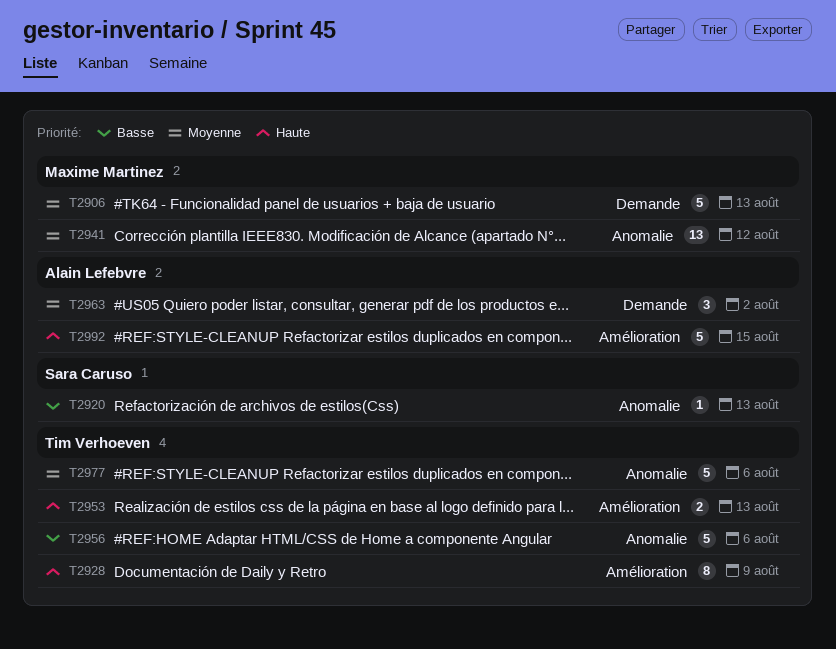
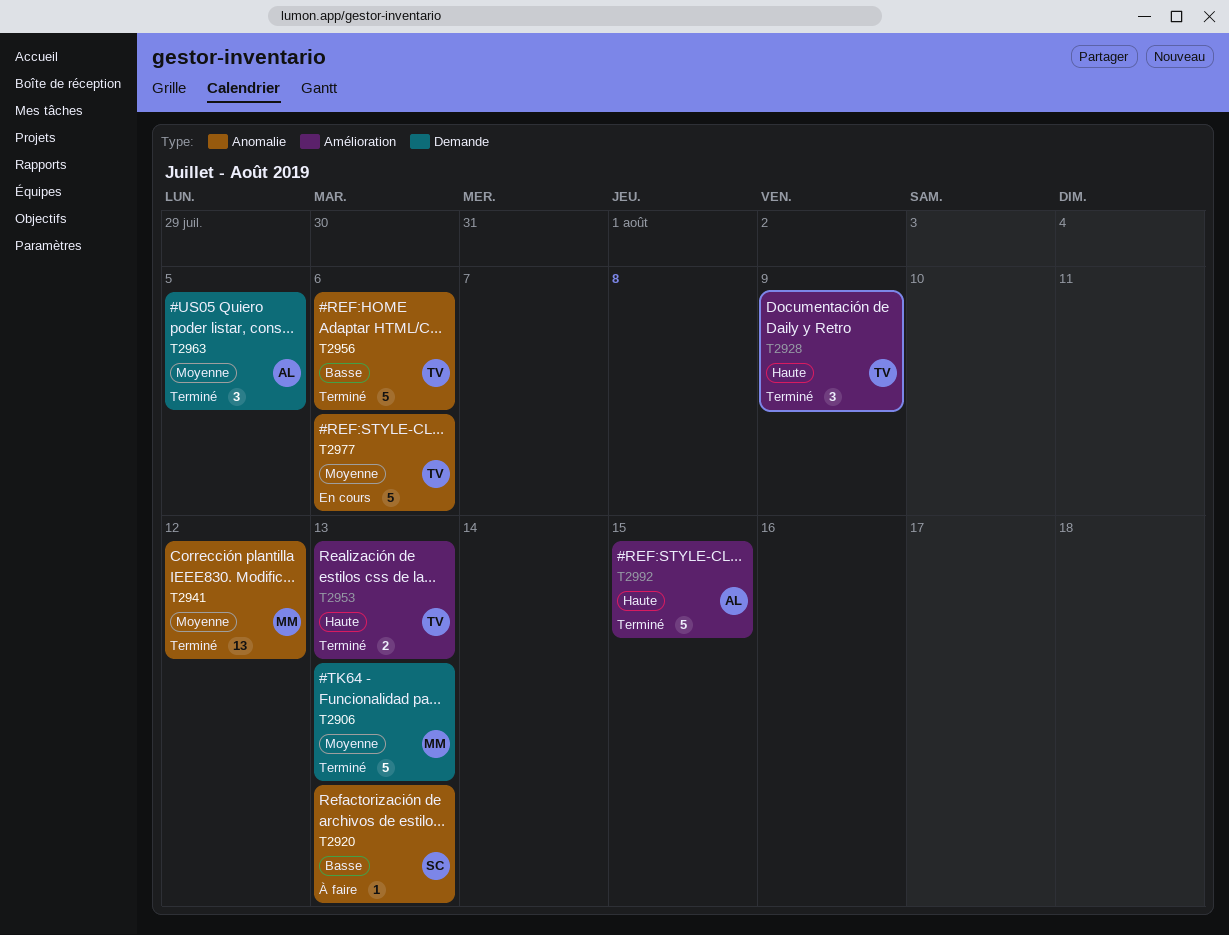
T2928, estimate: 8 -> 3
T2963, due: Aug 2 -> Aug 5

